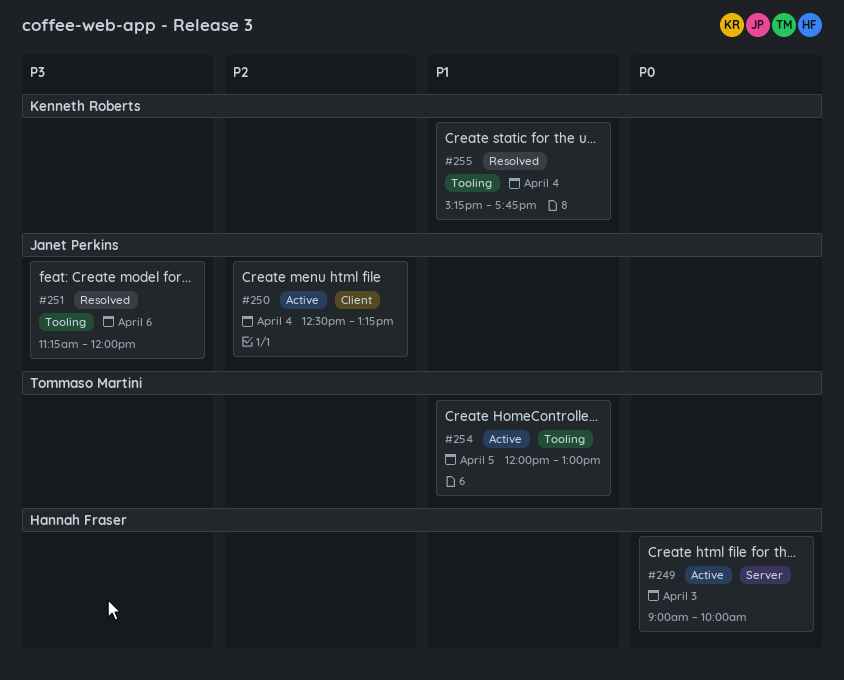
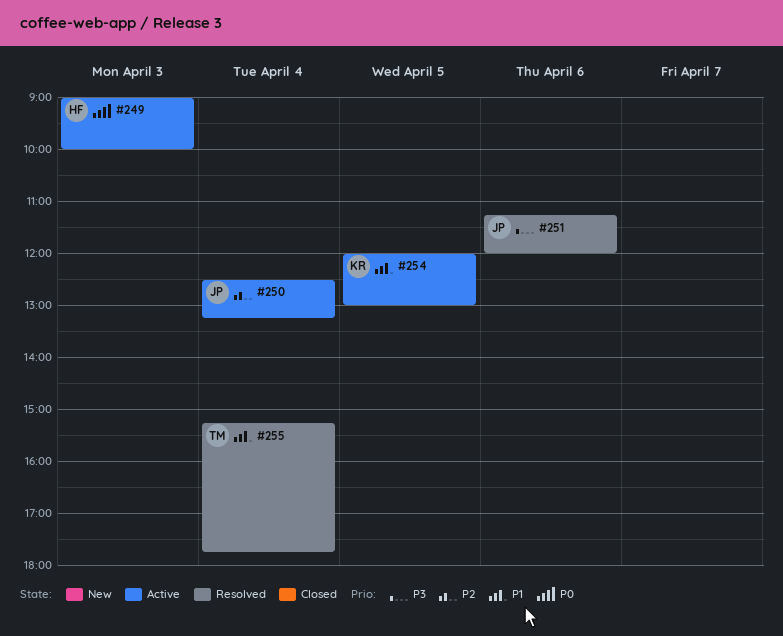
#254, owner: Tommaso Martini -> Kenneth Roberts
#255, owner: Kenneth Roberts -> Tommaso Martini

